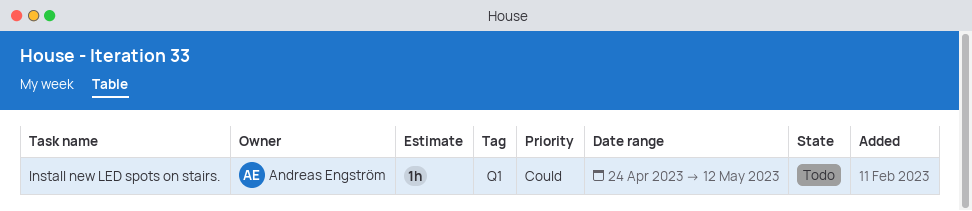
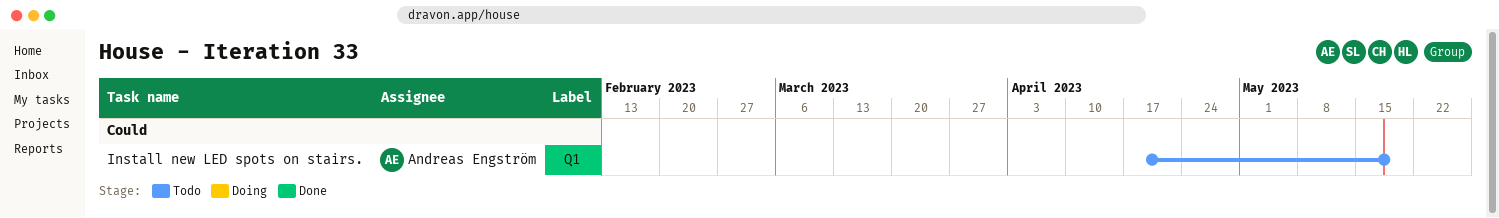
Install new LED spots on stairs., start: Apr 24 -> Apr 17
Install new LED spots on stairs., due: May 12 -> May 19

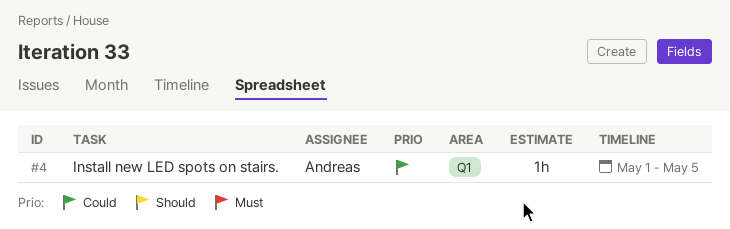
Install new LED spots on stairs., start: Apr 17 -> May 1
Install new LED spots on stairs., due: May 19 -> May 5

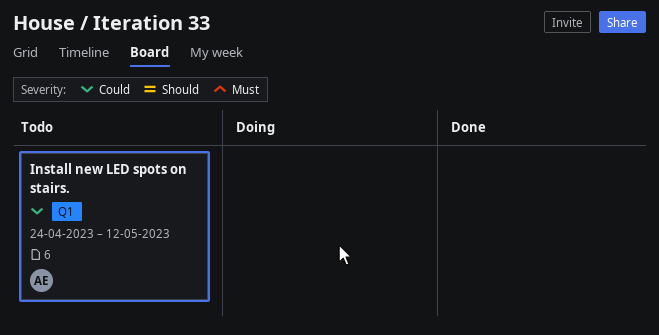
Install new LED spots on stairs., start: May 1 -> Apr 24
Install new LED spots on stairs., due: May 5 -> May 12

